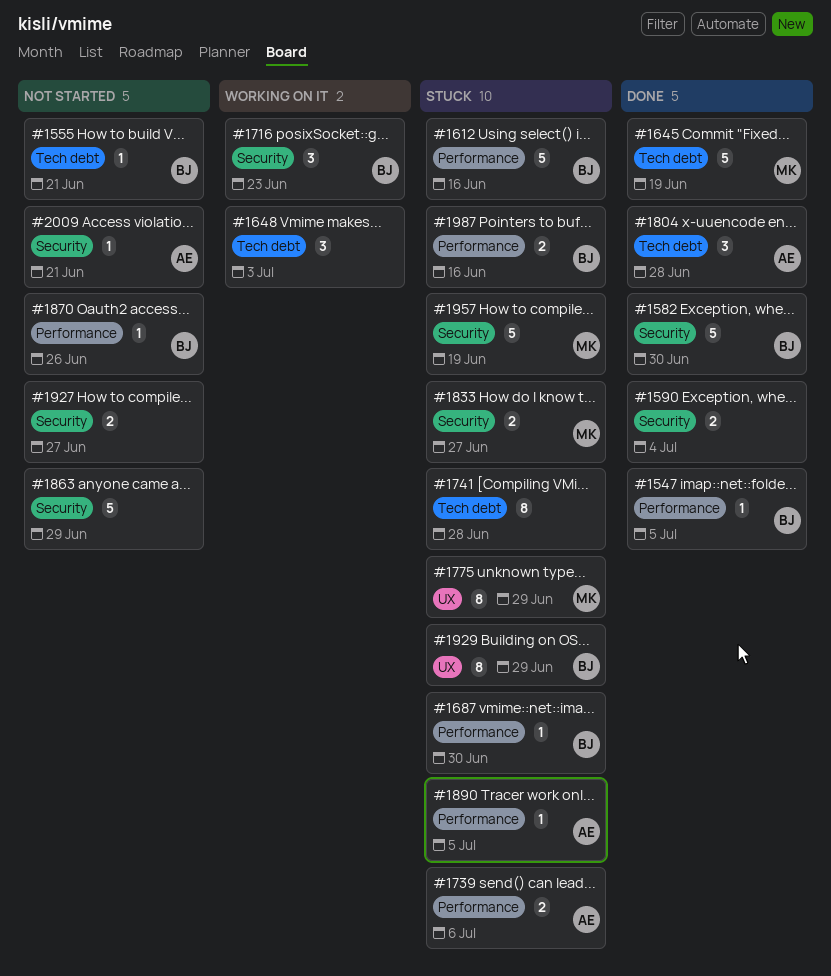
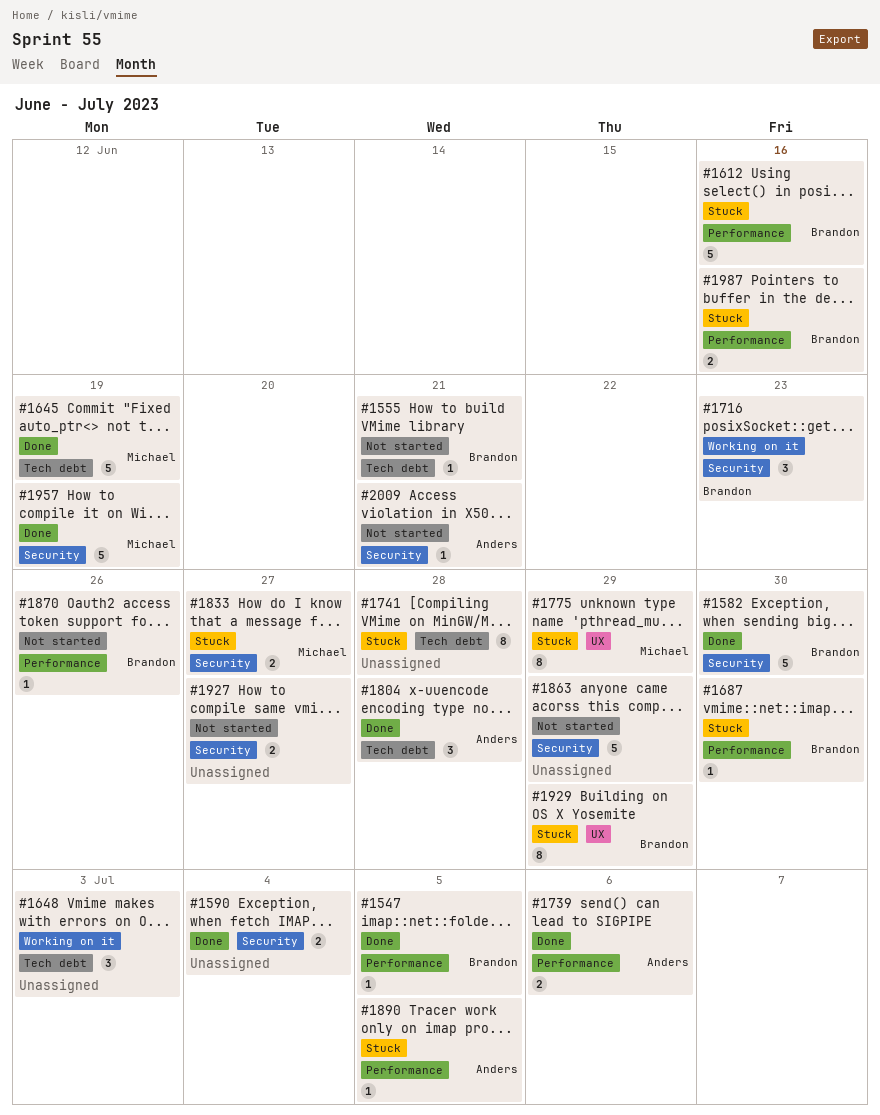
#1739, status: Stuck -> Done
#1957, status: Stuck -> Done

